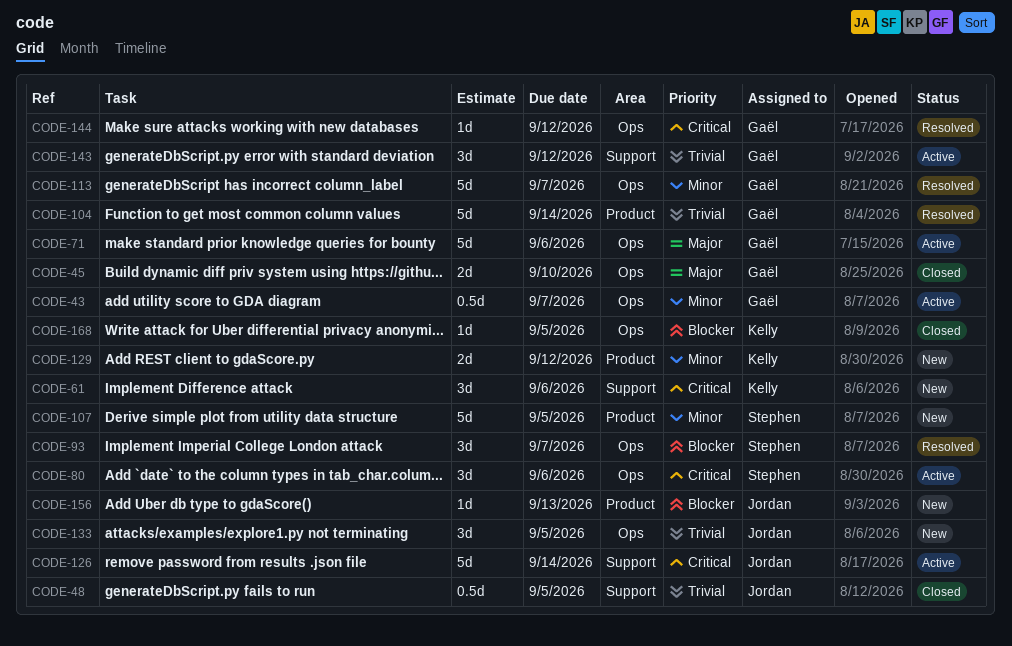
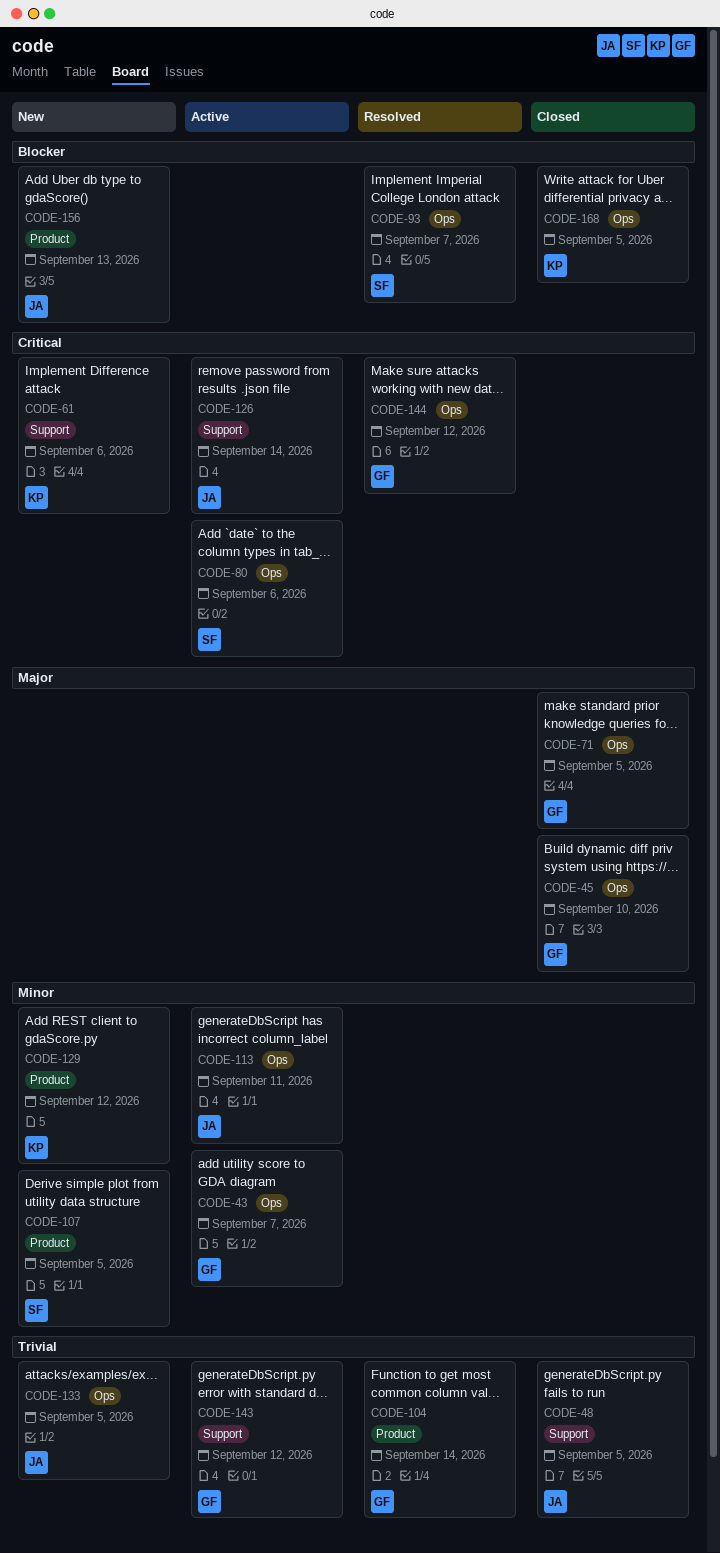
CODE-71, status: Active -> Closed
CODE-71, due: Sep 6 -> Sep 5
CODE-113, status: Resolved -> Active
CODE-113, owner: Gaël -> Jordan
CODE-113, due: Sep 7 -> Sep 11

